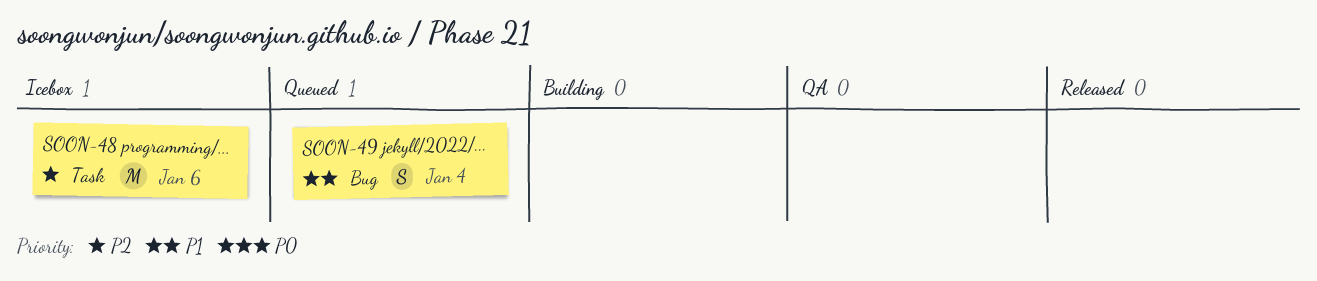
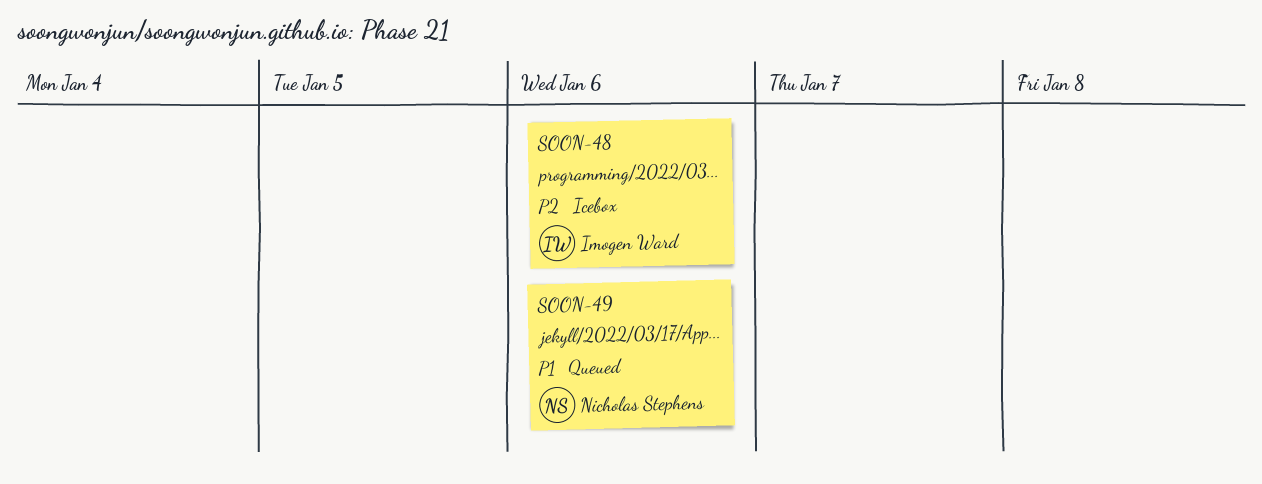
SOON-49, due: Jan 4 -> Jan 6

